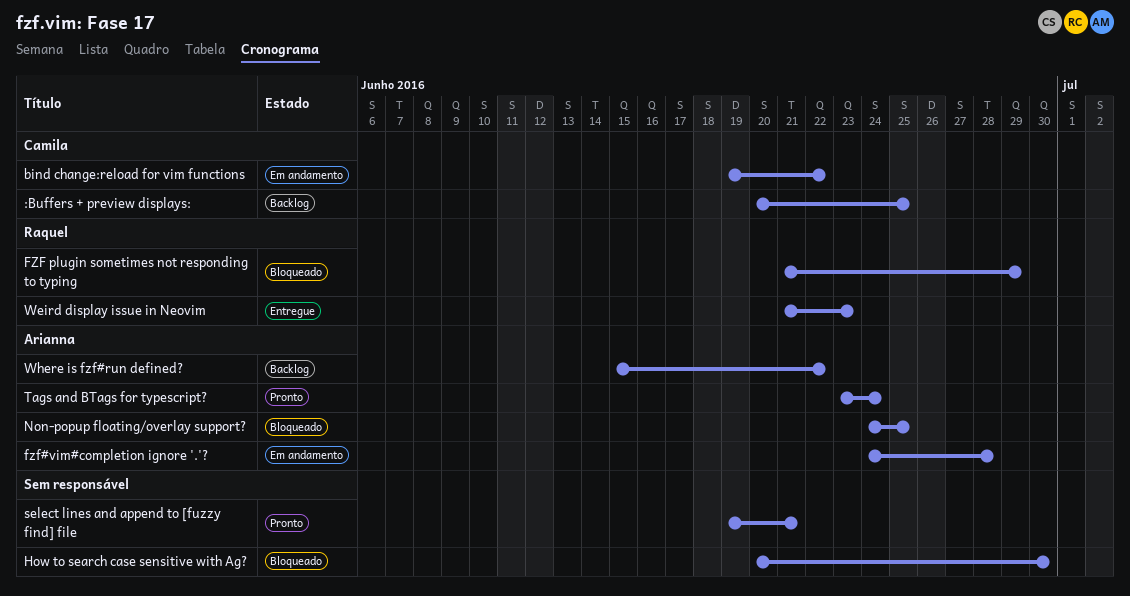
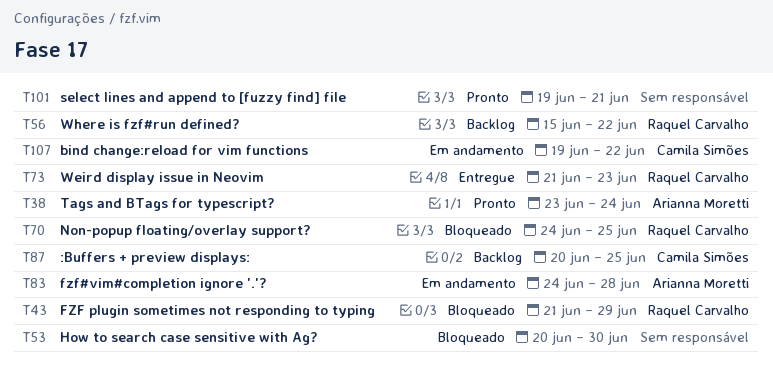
Non-popup floating/overlay support?, owner: Arianna Moretti -> Raquel Carvalho
Where is fzf#run defined?, owner: Arianna Moretti -> Raquel Carvalho

